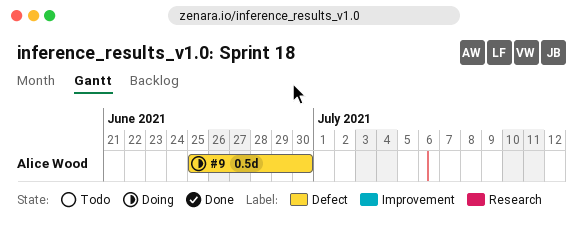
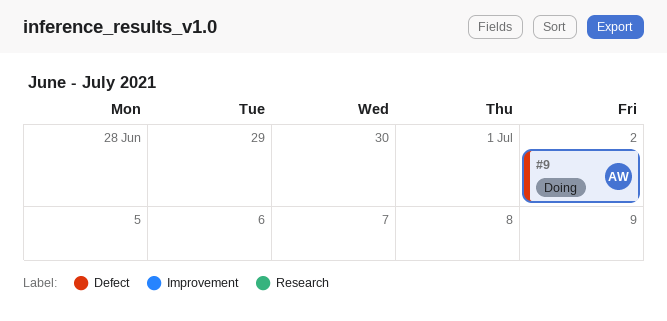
#9, due: Jun 30 -> Jul 2

